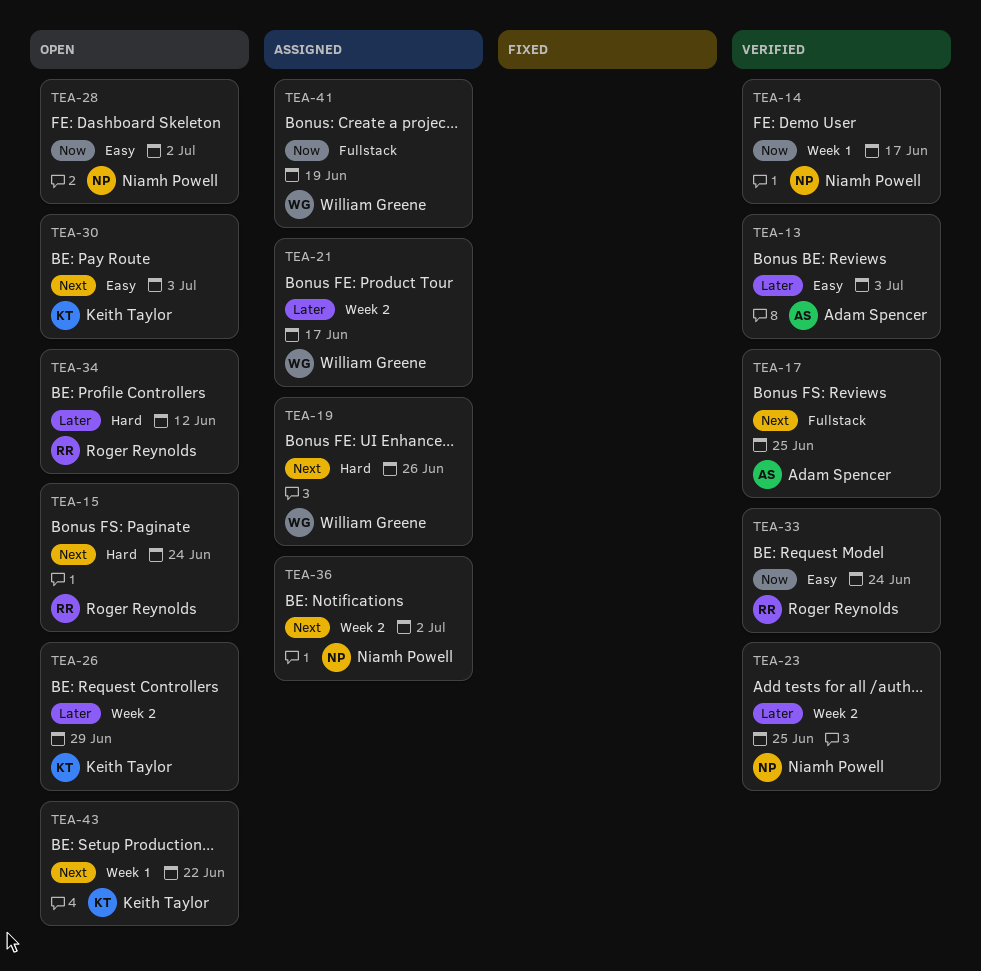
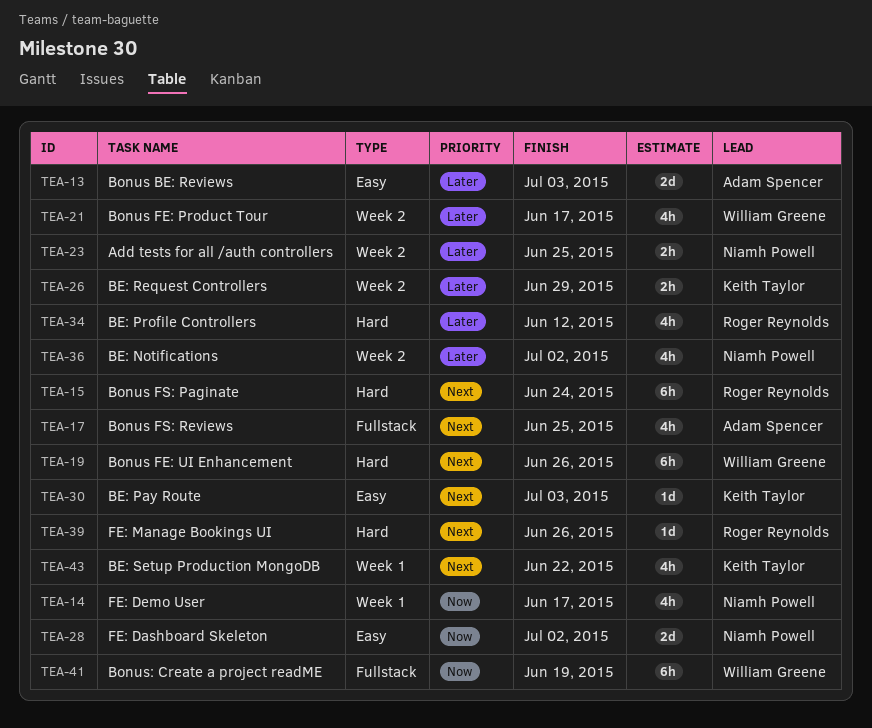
TEA-33: present -> none
TEA-36, priority: Next -> Later
TEA-39: none -> present

